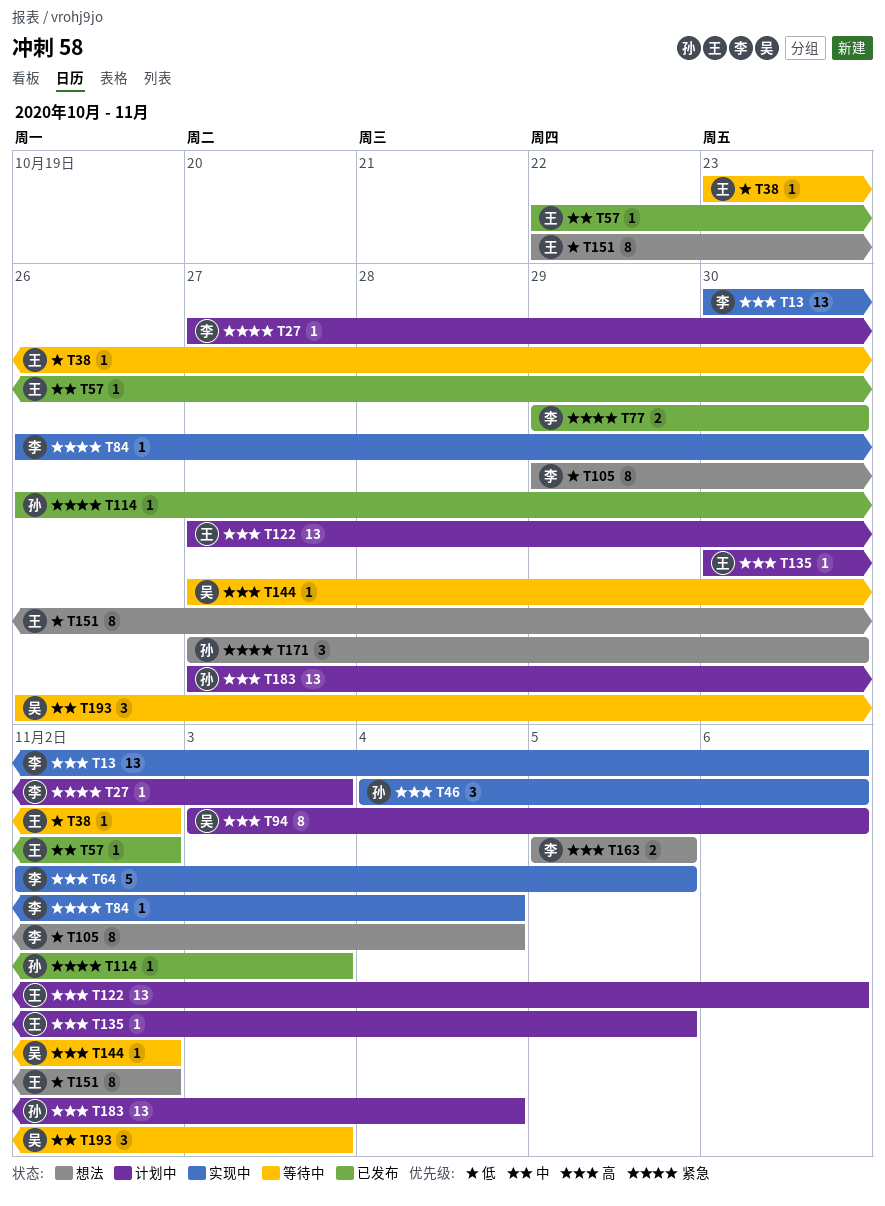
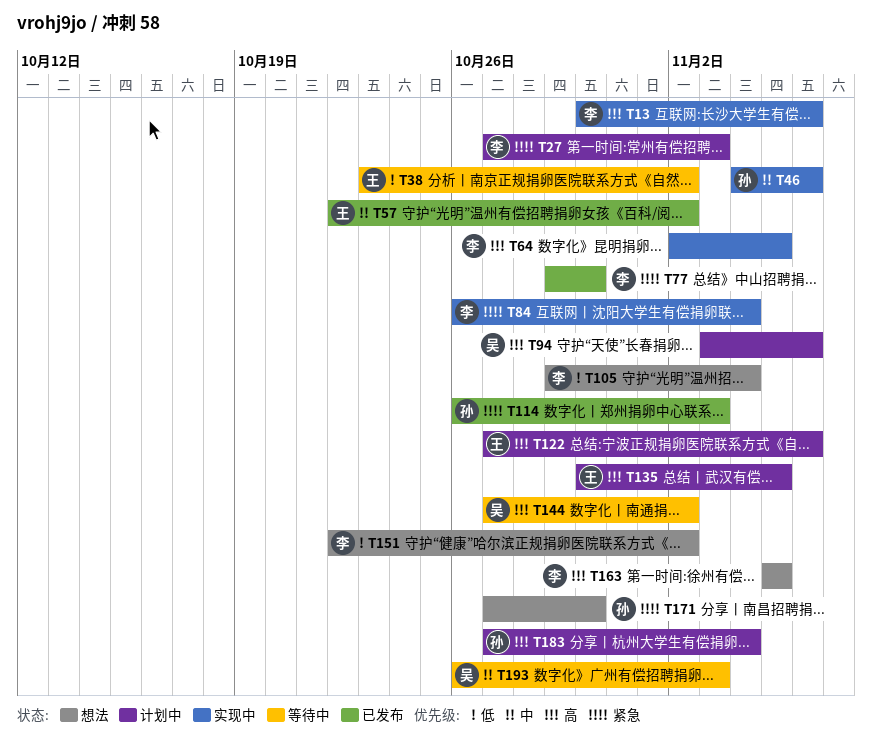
T46, priority: 高 -> 中
T151, owner: 王 -> 李

